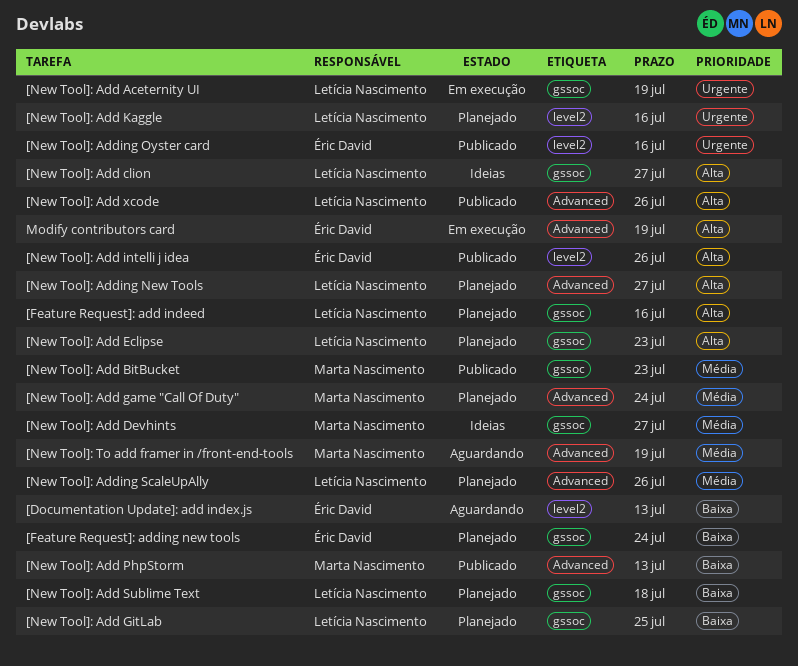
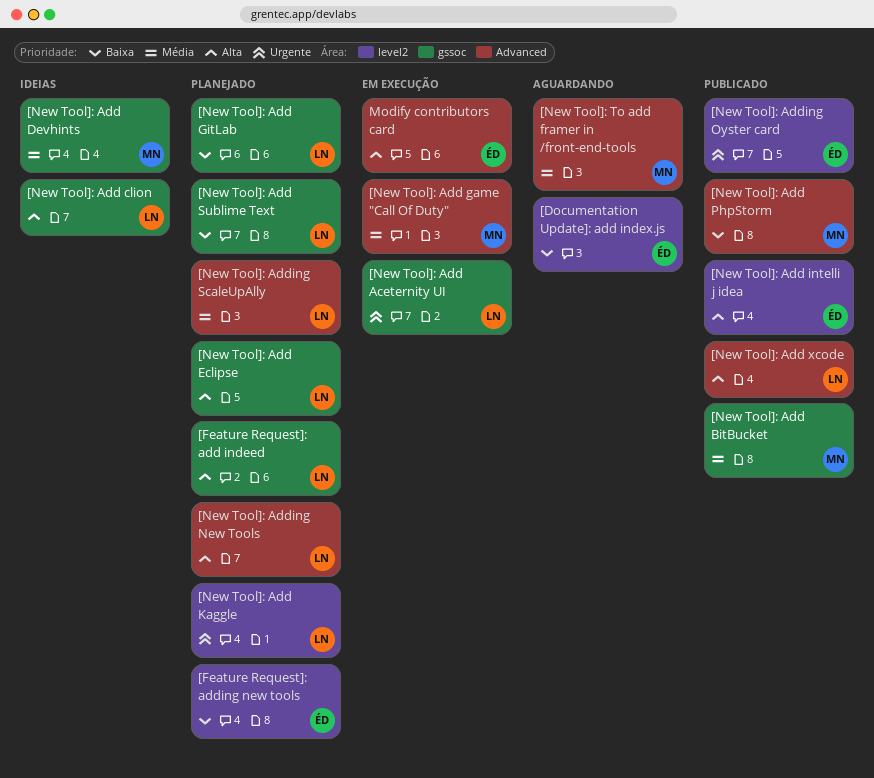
[Feature Request]: adding new tools, label: gssoc -> level2
[New Tool]: Add game "Call Of Duty", status: Planejado -> Em execução

